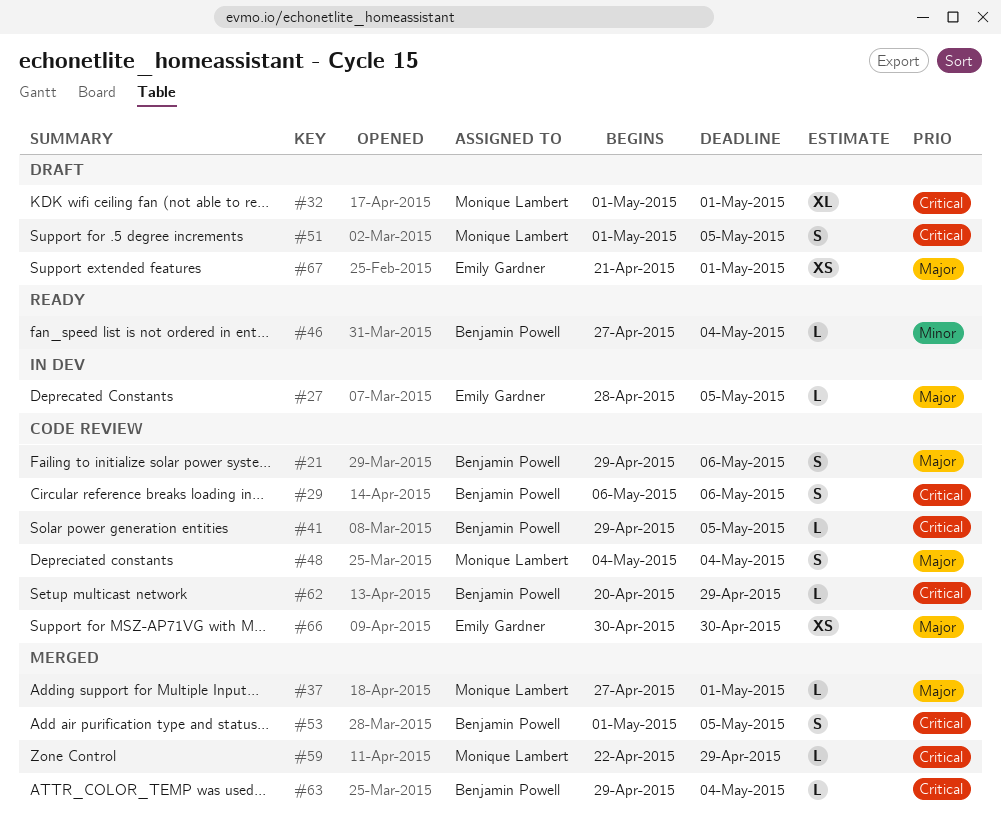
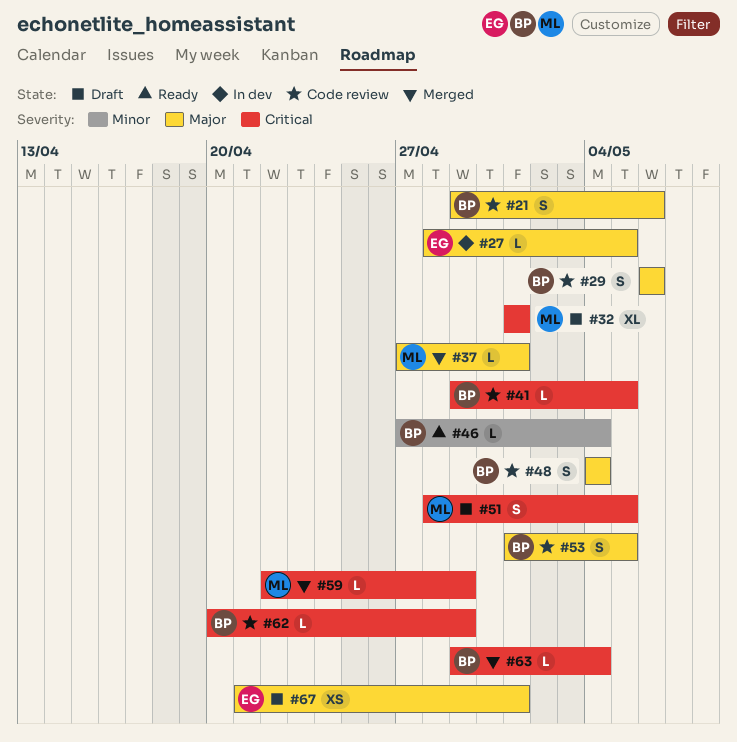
#29, priority: Critical -> Major
#48, owner: Monique Lambert -> Benjamin Powell
#51, start: May 1 -> Apr 28
#53, status: Merged -> Code review
#53, priority: Critical -> Major
#66: present -> none

